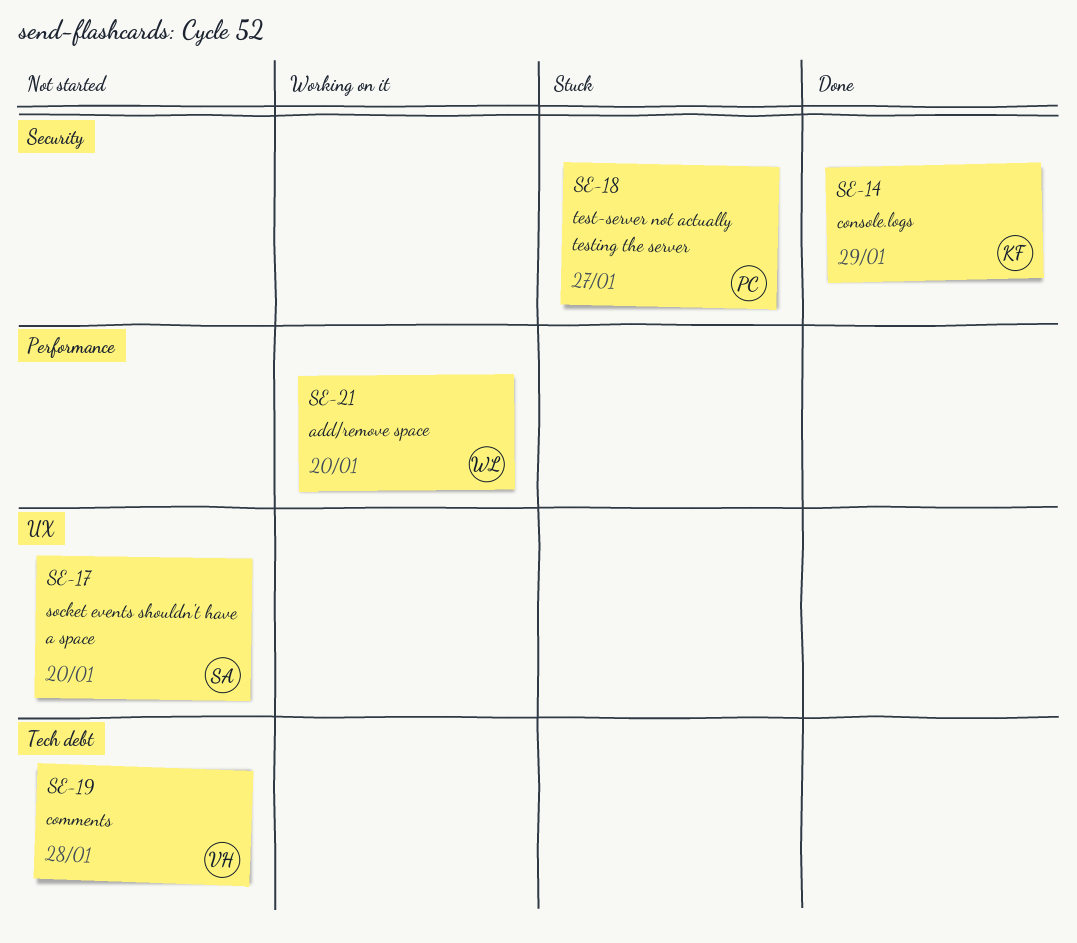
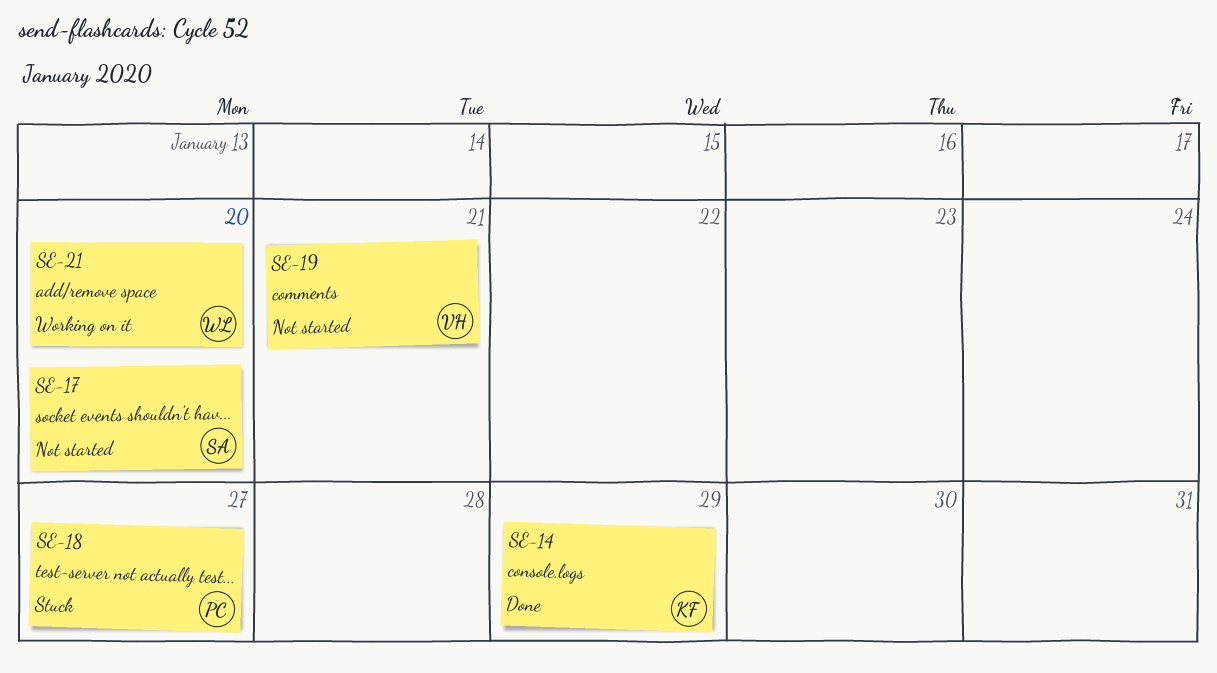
SE-19, due: Jan 28 -> Jan 21

